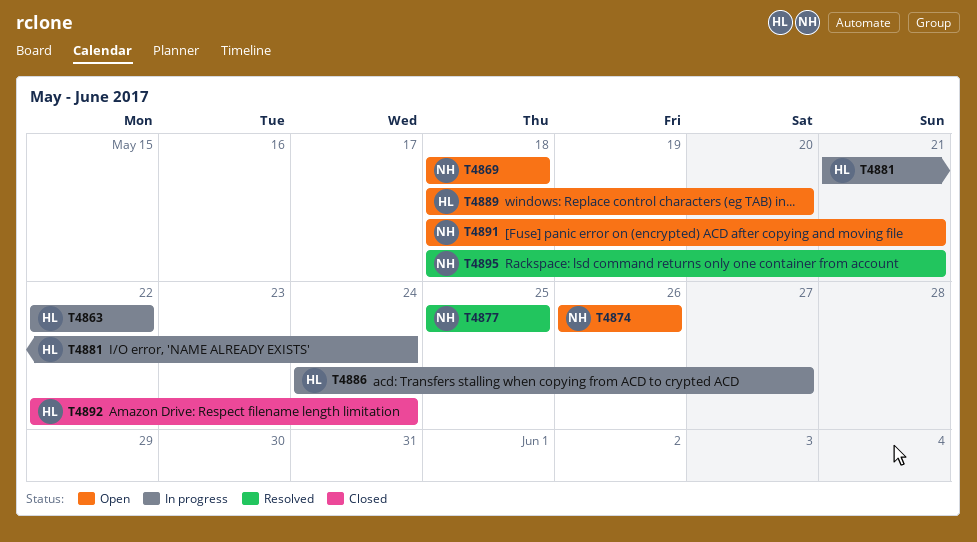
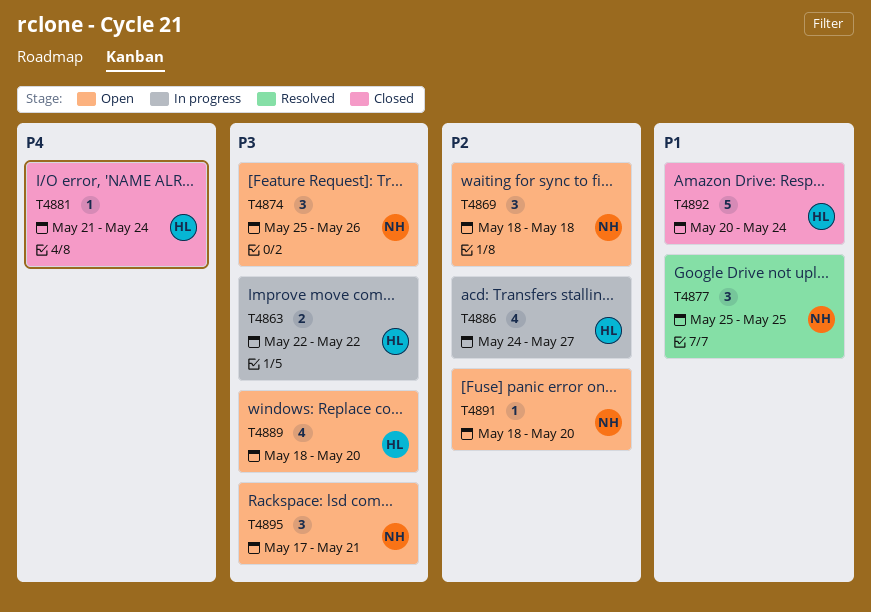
T4874, start: May 26 -> May 25
T4881, status: In progress -> Closed
T4891, due: May 21 -> May 20
T4892, start: May 22 -> May 20
T4895, status: Resolved -> Open
T4895, start: May 18 -> May 17

